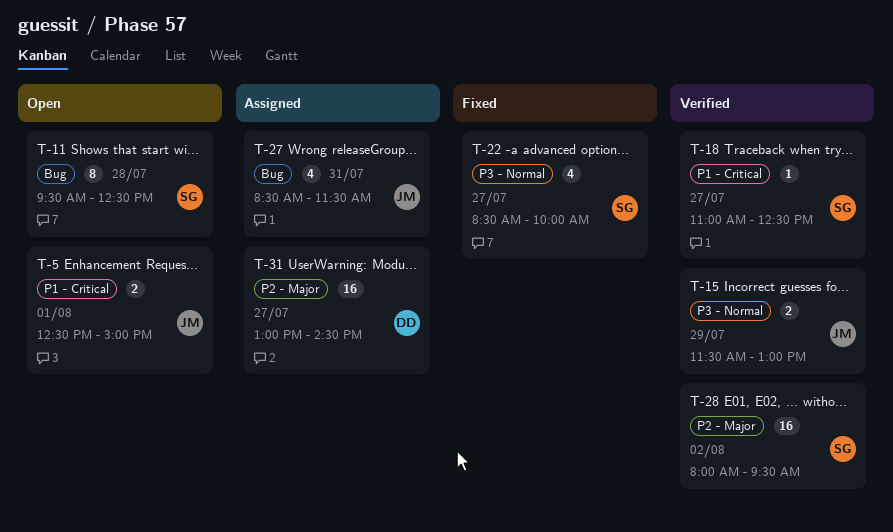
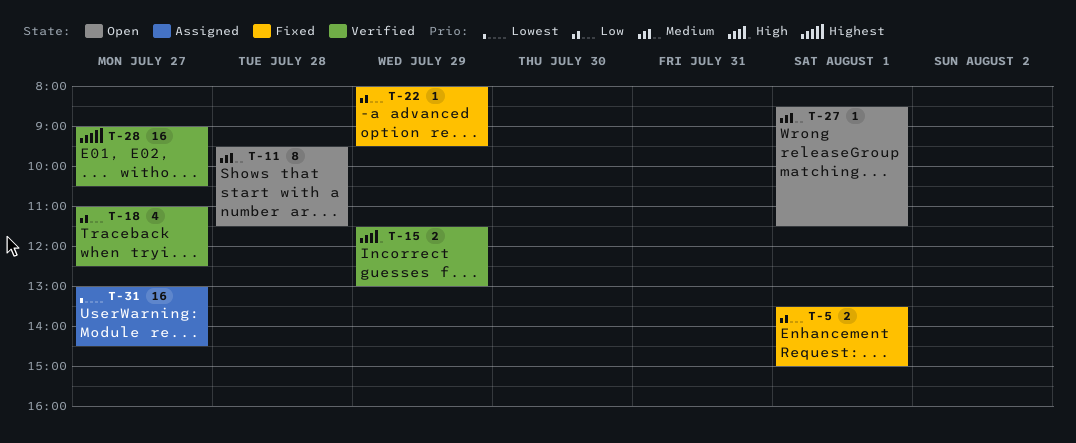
T-5, status: Open -> Fixed
T-5, begins: 12:30 -> 13:30
T-11, ends: 12:30 -> 11:30
T-18, estimate: 1 -> 4
T-22, estimate: 4 -> 1
T-22, day: Jul 27 -> Jul 29
T-22, begins: 08:30 -> 08:00
T-22, ends: 10:00 -> 09:30
T-27, status: Assigned -> Open
T-27, estimate: 4 -> 1
T-27, day: Jul 31 -> Aug 1
T-28, day: Aug 2 -> Jul 27
T-28, begins: 08:00 -> 09:00
T-28, ends: 09:30 -> 10:30

